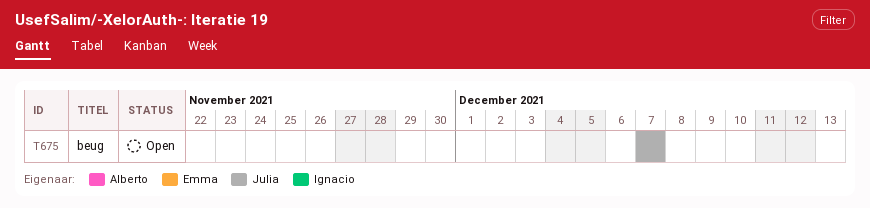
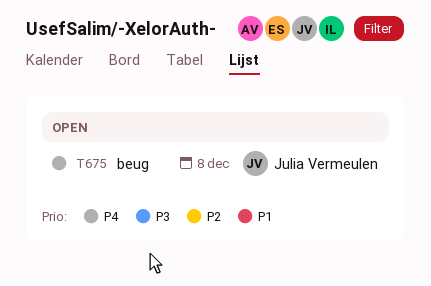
T675, due: Dec 7 -> Dec 8

